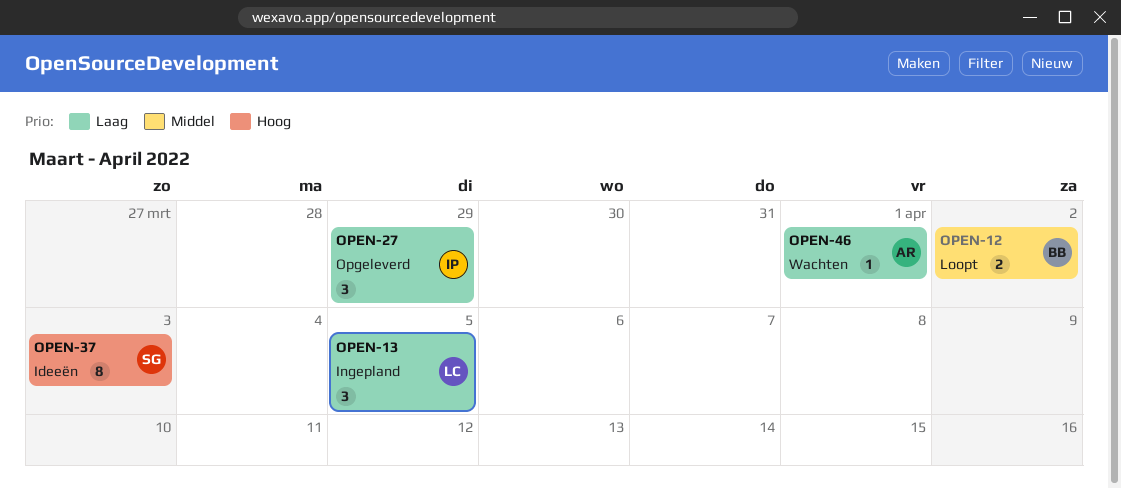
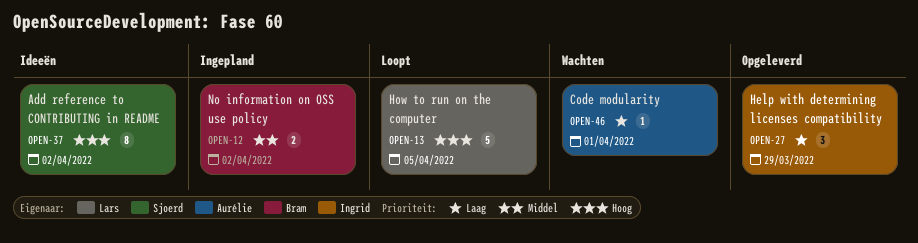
OPEN-12, status: Loopt -> Ingepland
OPEN-13, status: Ingepland -> Loopt
OPEN-13, priority: Laag -> Hoog
OPEN-13, estimate: 3 -> 5
OPEN-37, due: Apr 3 -> Apr 2

